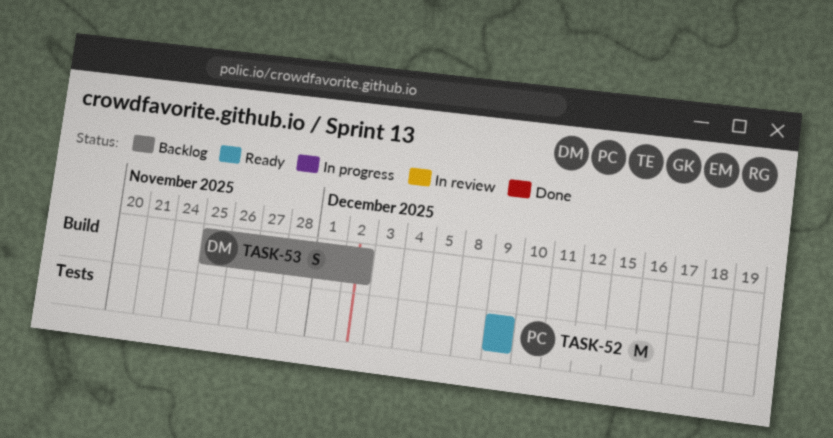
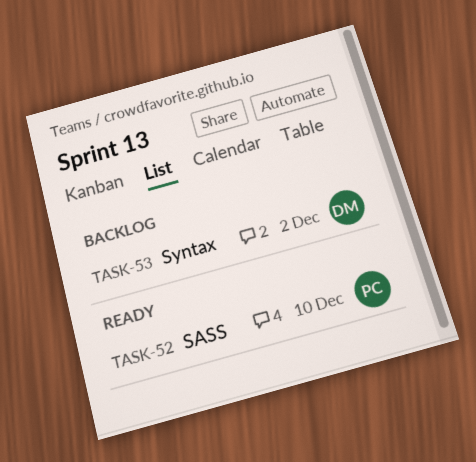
TASK-52, due: Dec 9 -> Dec 10

